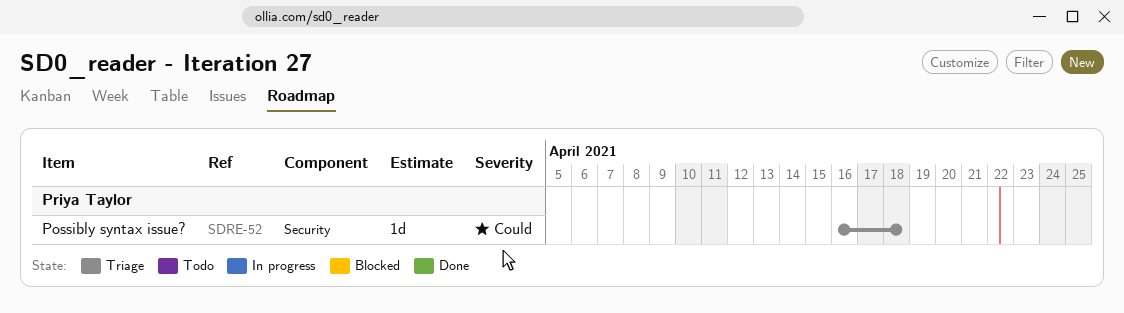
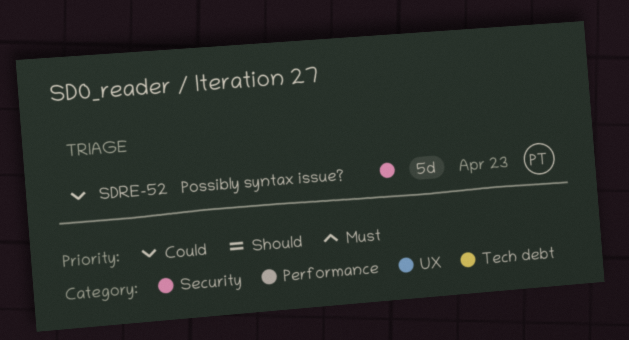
SDRE-52, estimate: 1d -> 5d
SDRE-52, due: Apr 18 -> Apr 23

